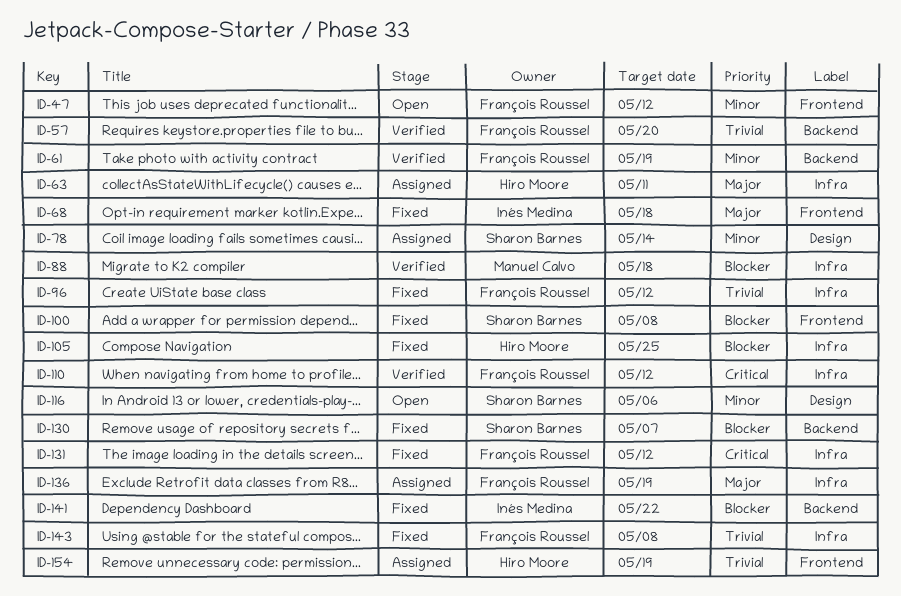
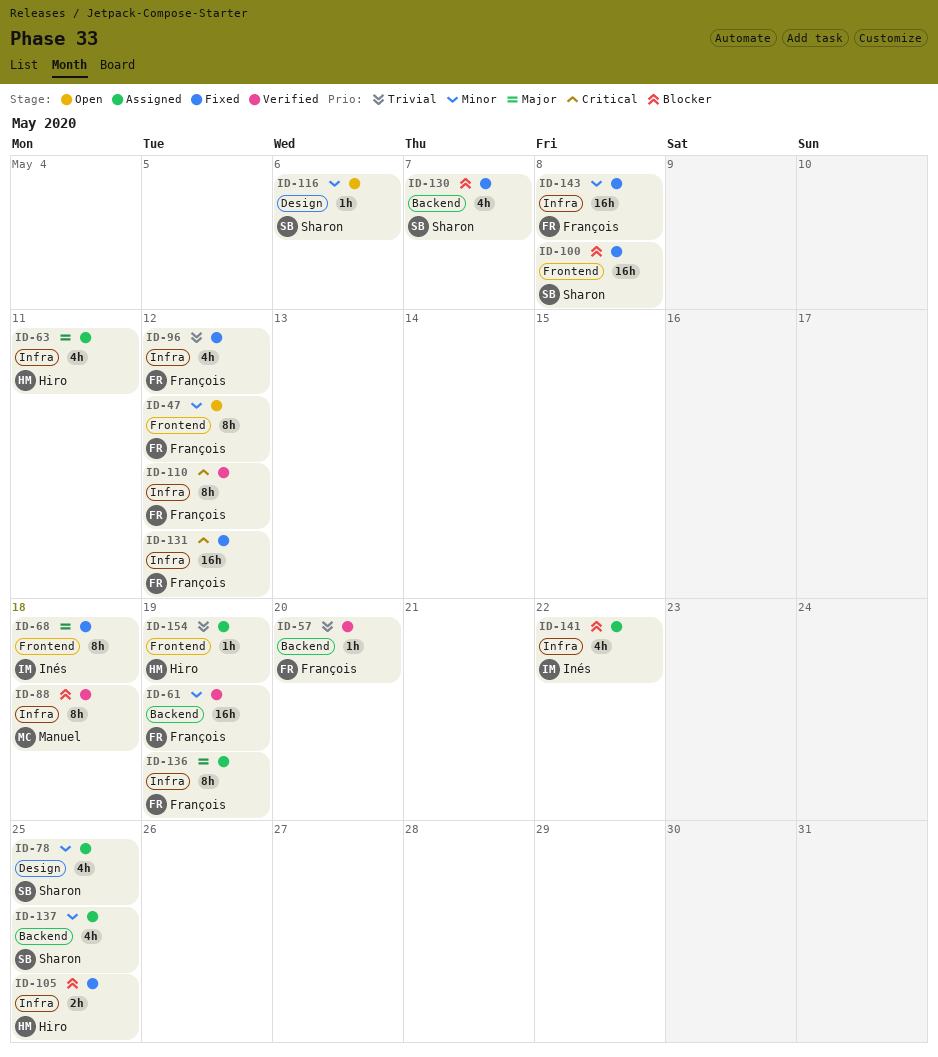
ID-78, due: May 14 -> May 25
ID-137: none -> present
ID-141, status: Fixed -> Assigned
ID-141, label: Backend -> Infra
ID-143, priority: Trivial -> Minor

